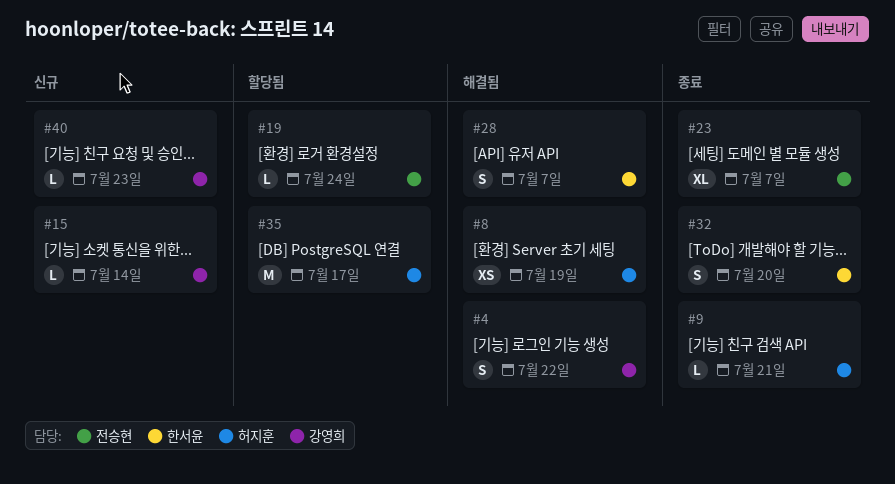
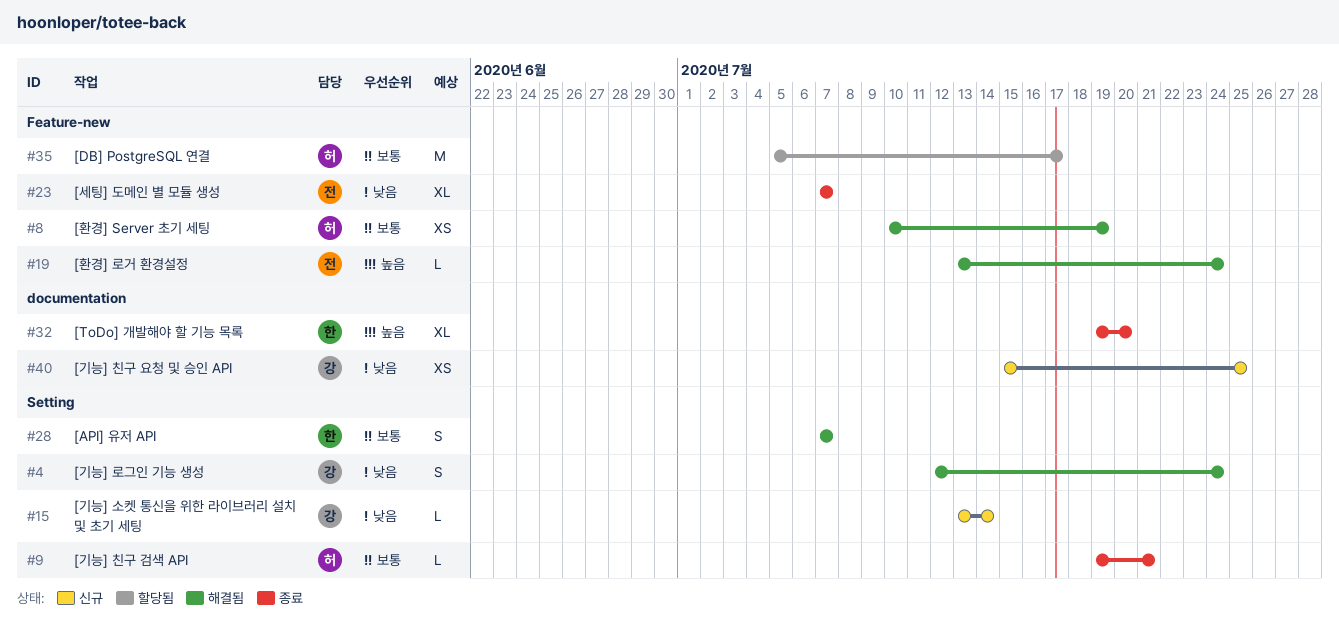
#4, due: Jul 22 -> Jul 24
#19, status: 할당됨 -> 해결됨
#32, estimate: S -> XL
#40, estimate: L -> XS
#40, due: Jul 23 -> Jul 25

